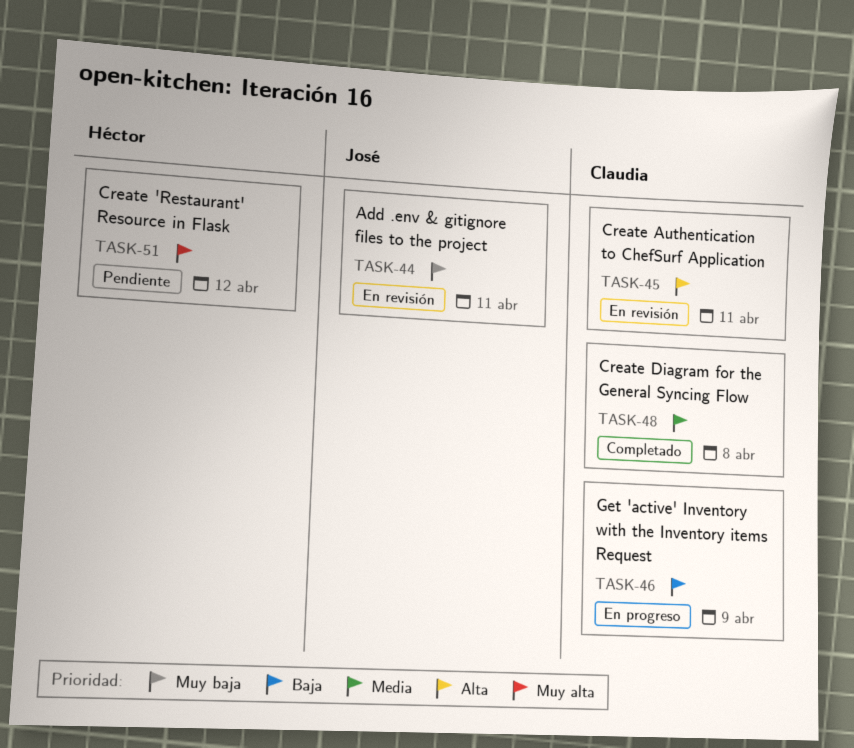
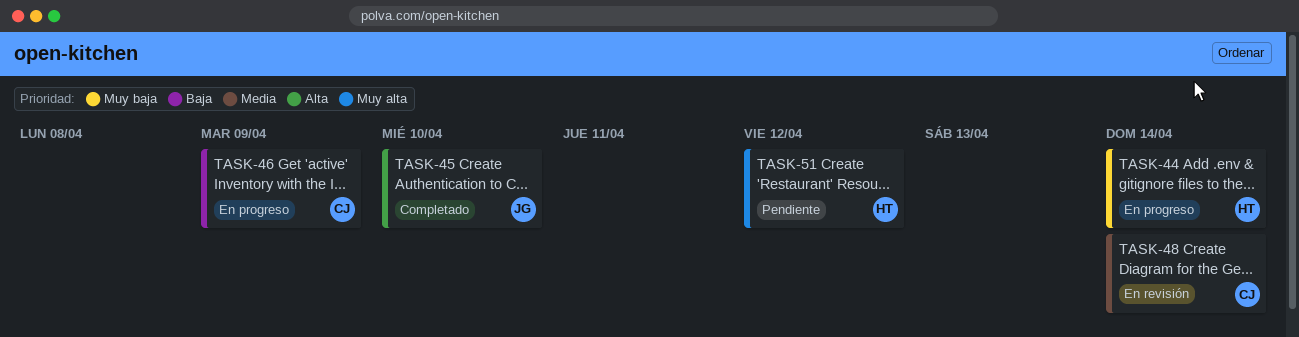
TASK-44, status: En revisión -> En progreso
TASK-44, owner: José -> Héctor
TASK-44, due: Apr 11 -> Apr 14
TASK-45, status: En revisión -> Completado
TASK-45, owner: Claudia -> José
TASK-45, due: Apr 11 -> Apr 10
TASK-48, status: Completado -> En revisión
TASK-48, due: Apr 8 -> Apr 14

